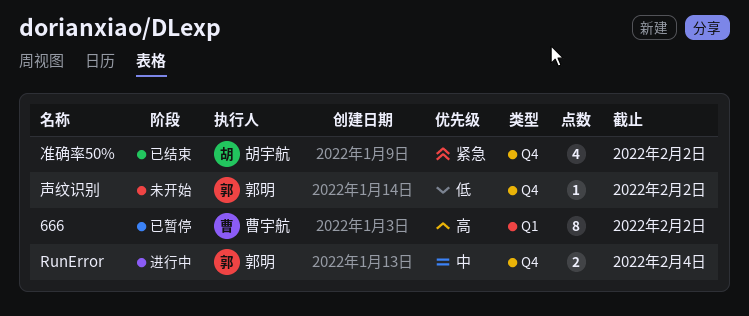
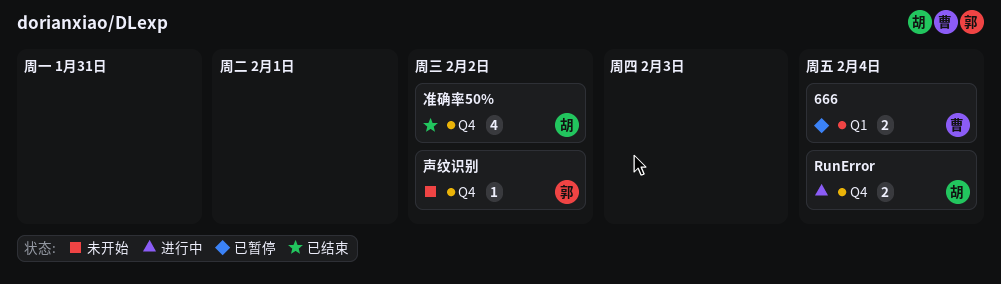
666, estimate: 8 -> 2
666, due: Feb 2 -> Feb 4
RunError, owner: 郭明 -> 胡宇航

